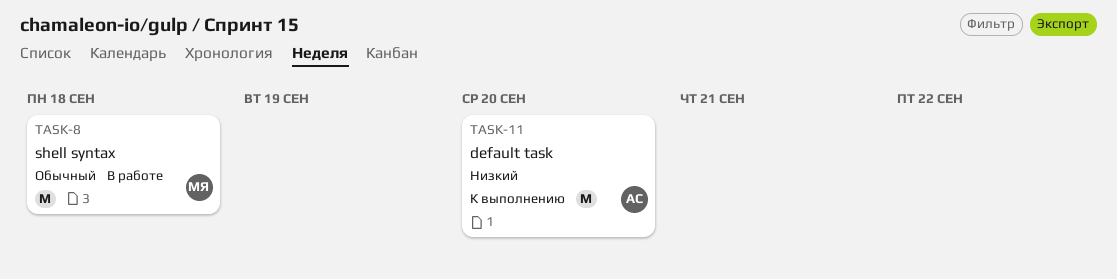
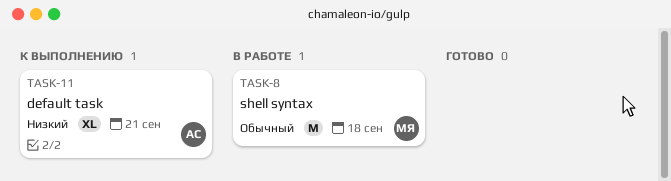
TASK-11, estimate: M -> XL
TASK-11, due: Sep 20 -> Sep 21

